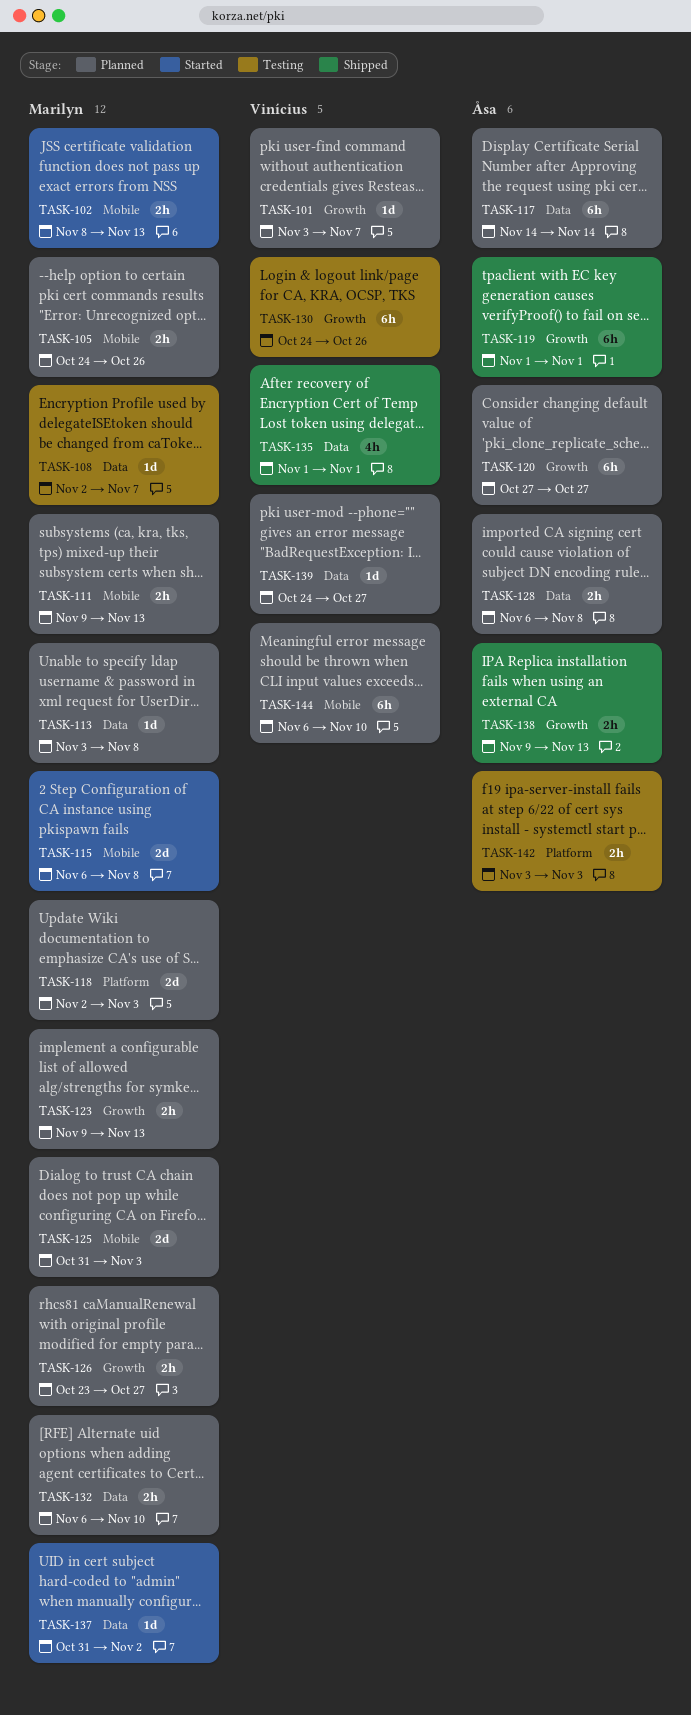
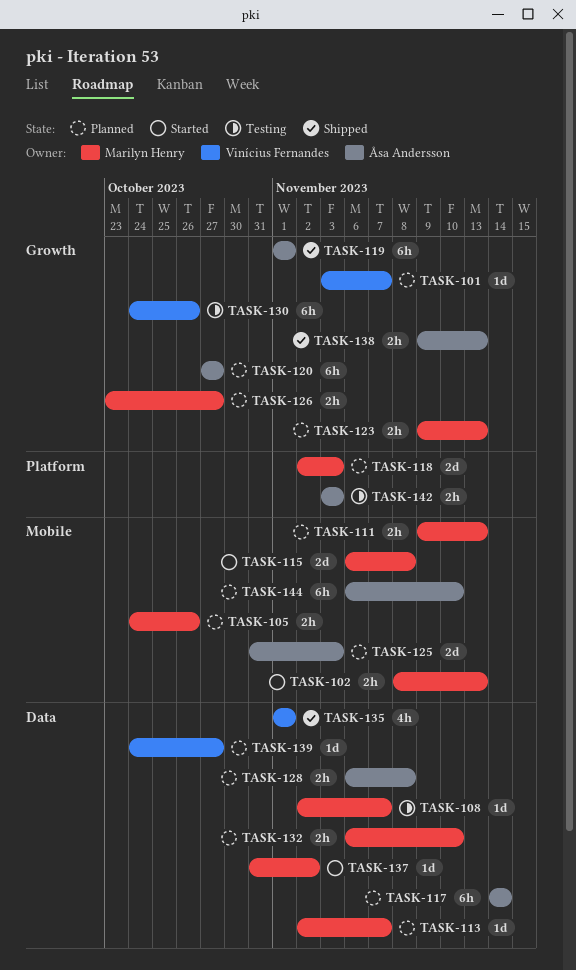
TASK-113, start: Nov 3 -> Nov 2
TASK-113, due: Nov 8 -> Nov 7
TASK-125, owner: Marilyn Henry -> Åsa Andersson
TASK-144, owner: Vinícius Fernandes -> Åsa Andersson

